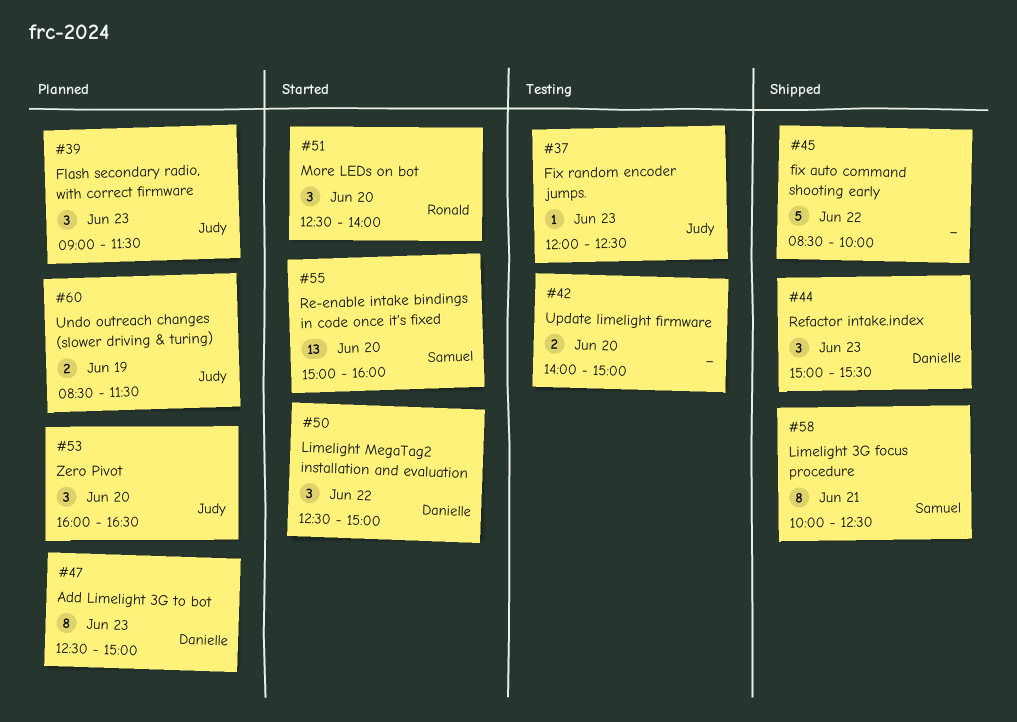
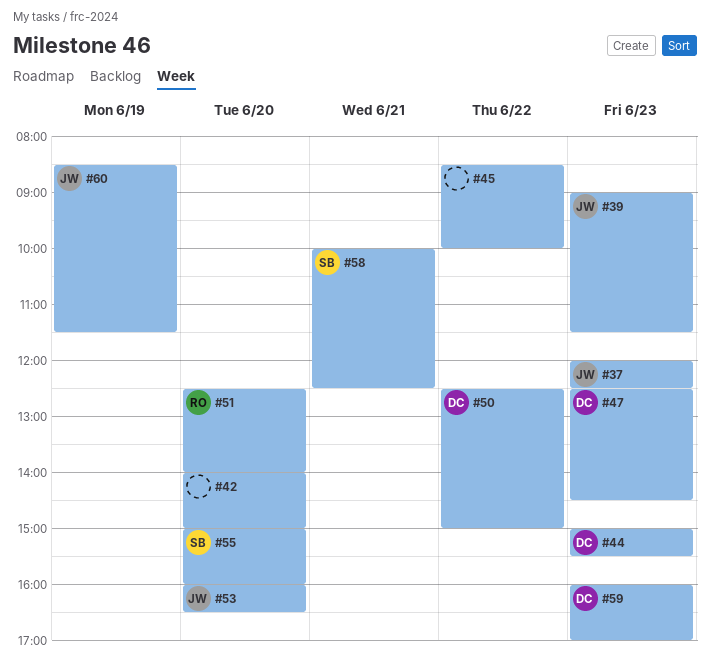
#47, ends: 15:00 -> 14:30
#59: none -> present

